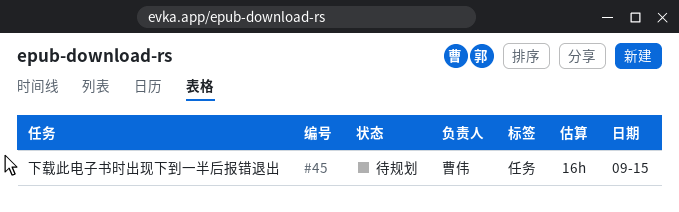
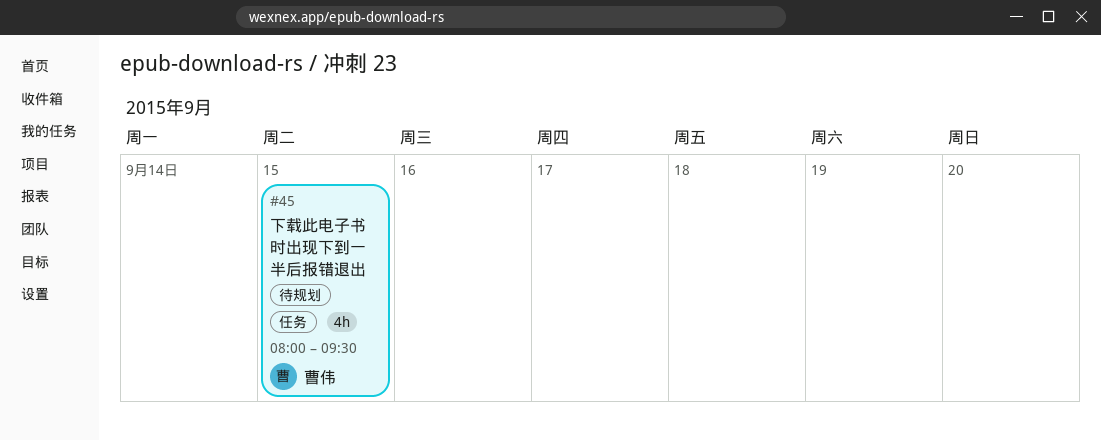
#45, estimate: 16h -> 4h

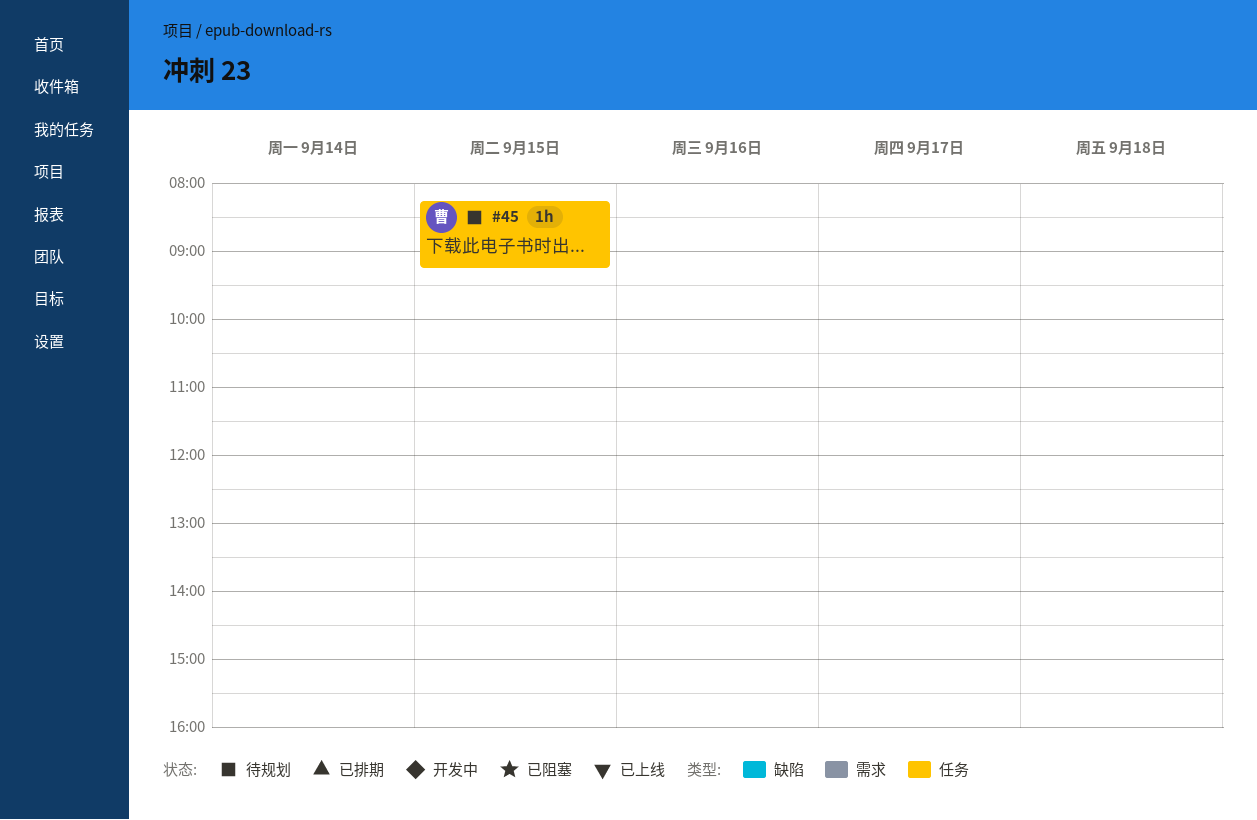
#45, estimate: 4h -> 1h
#45, begins: 08:00 -> 08:15
#45, ends: 09:30 -> 09:15

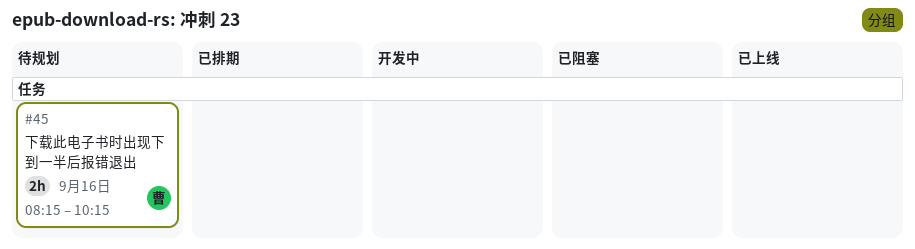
#45, estimate: 1h -> 2h
#45, day: Sep 15 -> Sep 16
#45, ends: 09:15 -> 10:15

